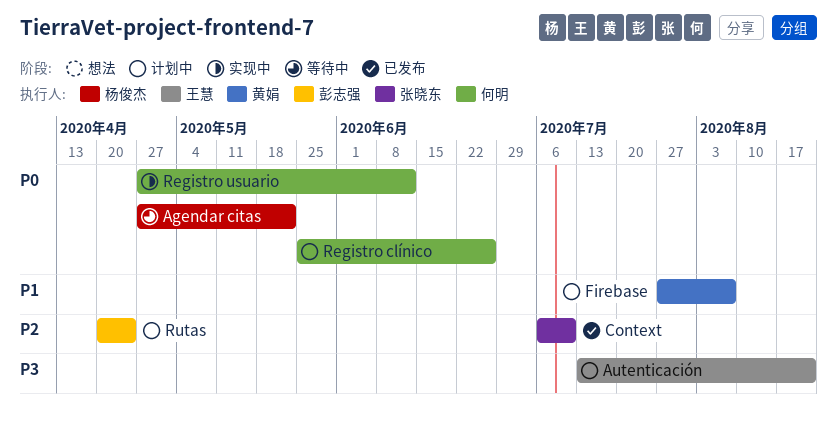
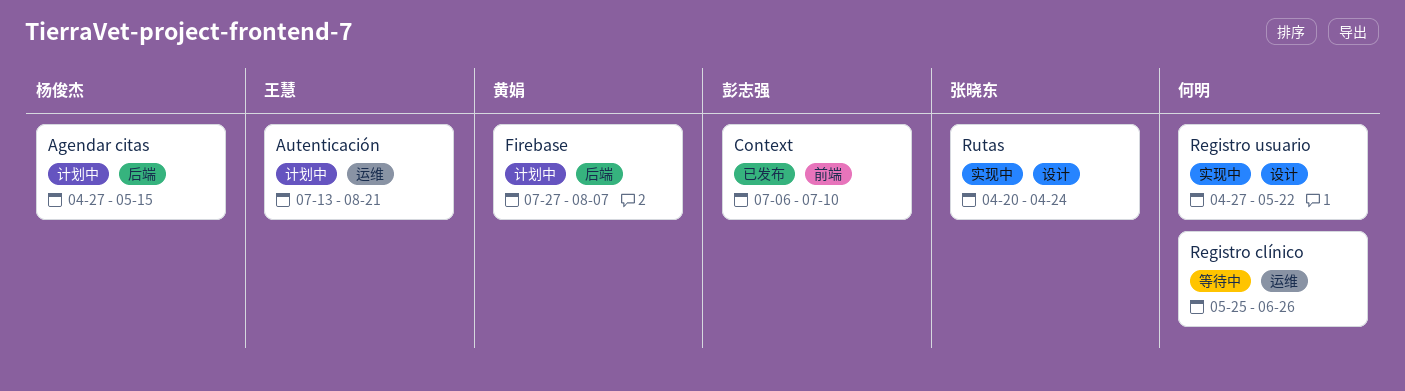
Agendar citas, status: 等待中 -> 计划中
Agendar citas, due: May 22 -> May 15
Context, owner: 张晓东 -> 彭志强
Registro clínico, status: 计划中 -> 等待中
Registro usuario, due: Jun 12 -> May 22
Rutas, status: 计划中 -> 实现中
Rutas, owner: 彭志强 -> 张晓东

